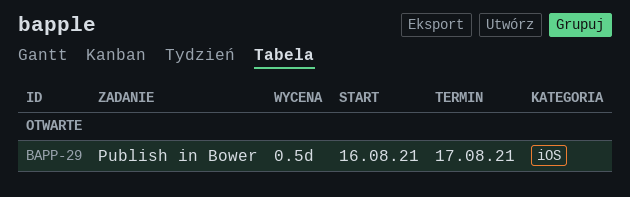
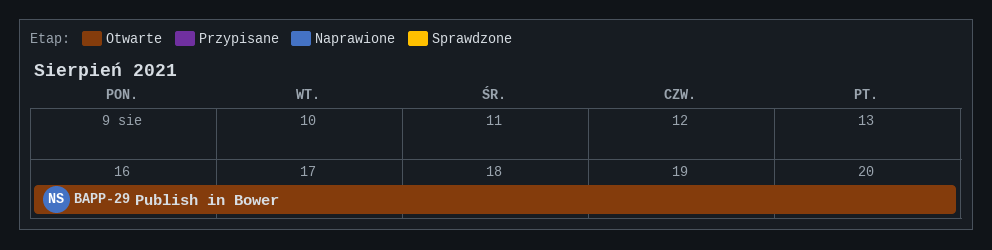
BAPP-29, due: Aug 17 -> Aug 20

